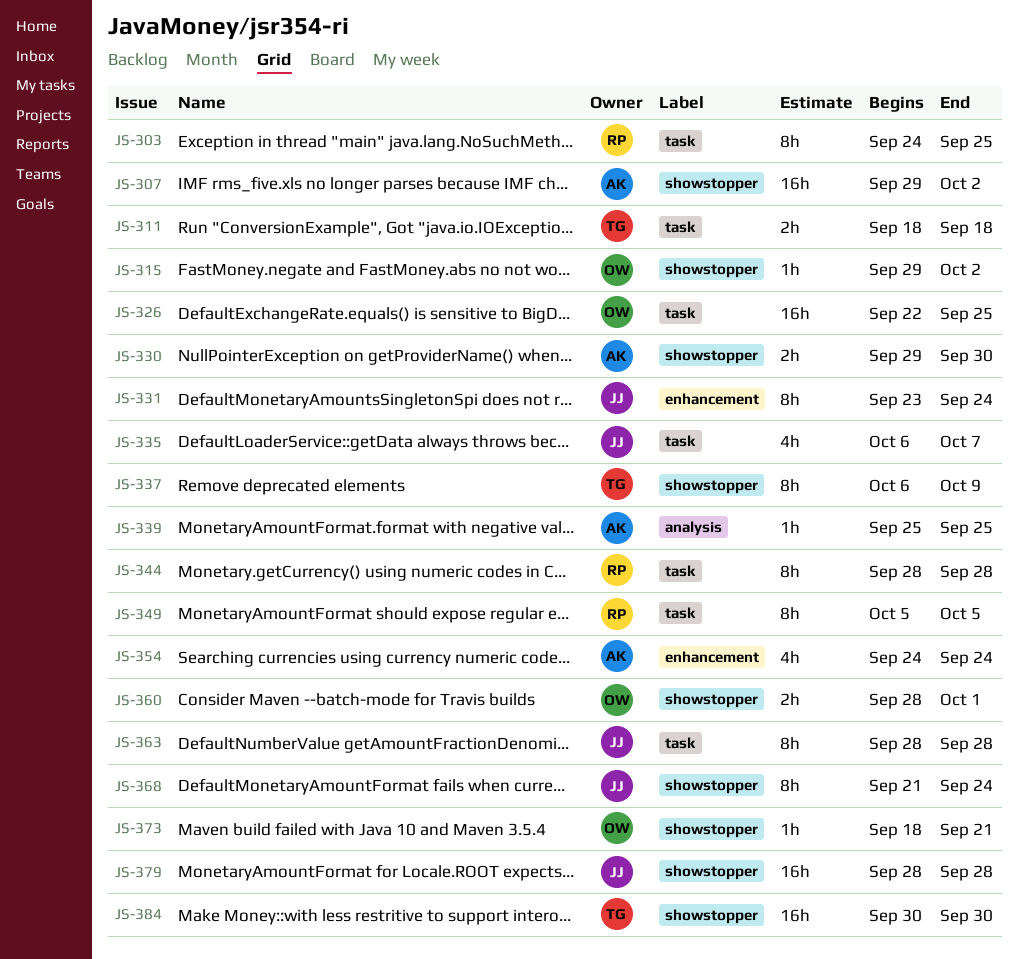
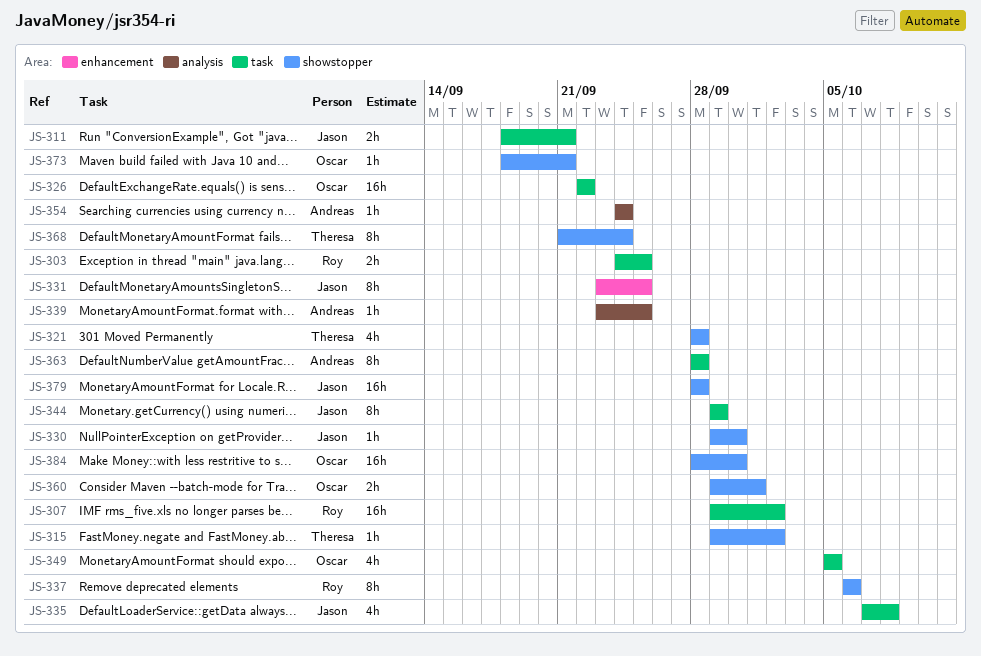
JS-303, estimate: 8h -> 2h
JS-307, owner: Andreas -> Roy
JS-307, label: showstopper -> task
JS-311, owner: Theresa -> Jason
JS-311, due: Sep 18 -> Sep 21
JS-315, owner: Oscar -> Theresa
JS-321: none -> present
JS-326, due: Sep 25 -> Sep 22
JS-330, owner: Andreas -> Jason
JS-330, estimate: 2h -> 1h
JS-331, due: Sep 24 -> Sep 25
JS-335, start: Oct 6 -> Oct 7
JS-335, due: Oct 7 -> Oct 8
JS-337, owner: Theresa -> Roy
JS-337, due: Oct 9 -> Oct 6
JS-339, start: Sep 25 -> Sep 23
JS-344, owner: Roy -> Jason
JS-344, start: Sep 28 -> Sep 29
JS-344, due: Sep 28 -> Sep 29
JS-349, owner: Roy -> Oscar
JS-349, estimate: 8h -> 4h
JS-354, label: enhancement -> analysis
JS-354, estimate: 4h -> 1h
JS-360, start: Sep 28 -> Sep 29
JS-363, owner: Jason -> Andreas
JS-368, owner: Jason -> Theresa
JS-384, owner: Theresa -> Oscar
JS-384, start: Sep 30 -> Sep 28

